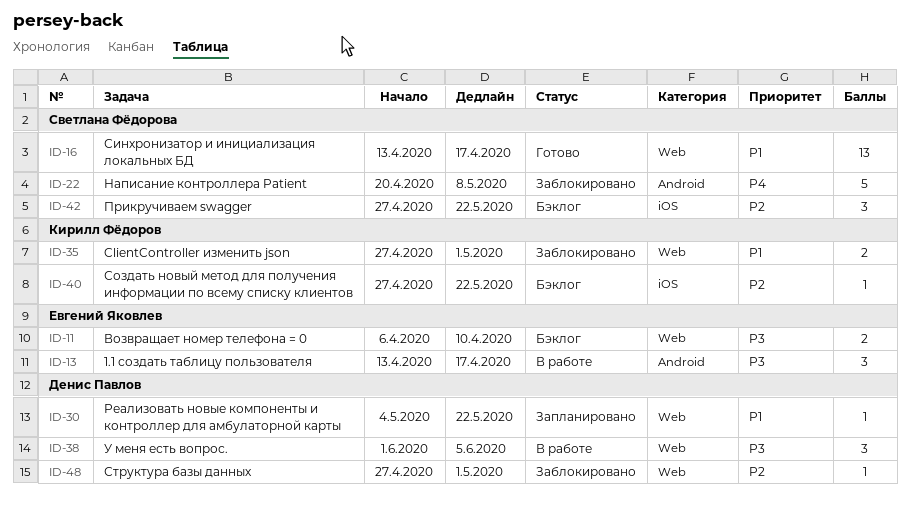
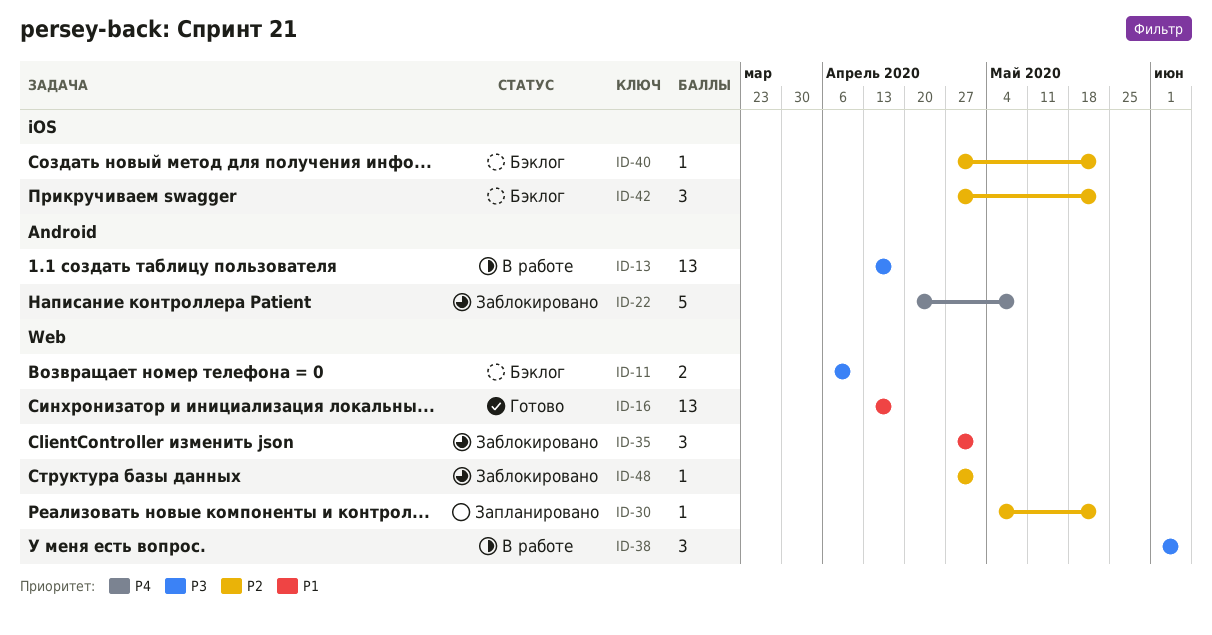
ID-13, estimate: 3 -> 13
ID-30, priority: P1 -> P2
ID-35, estimate: 2 -> 3

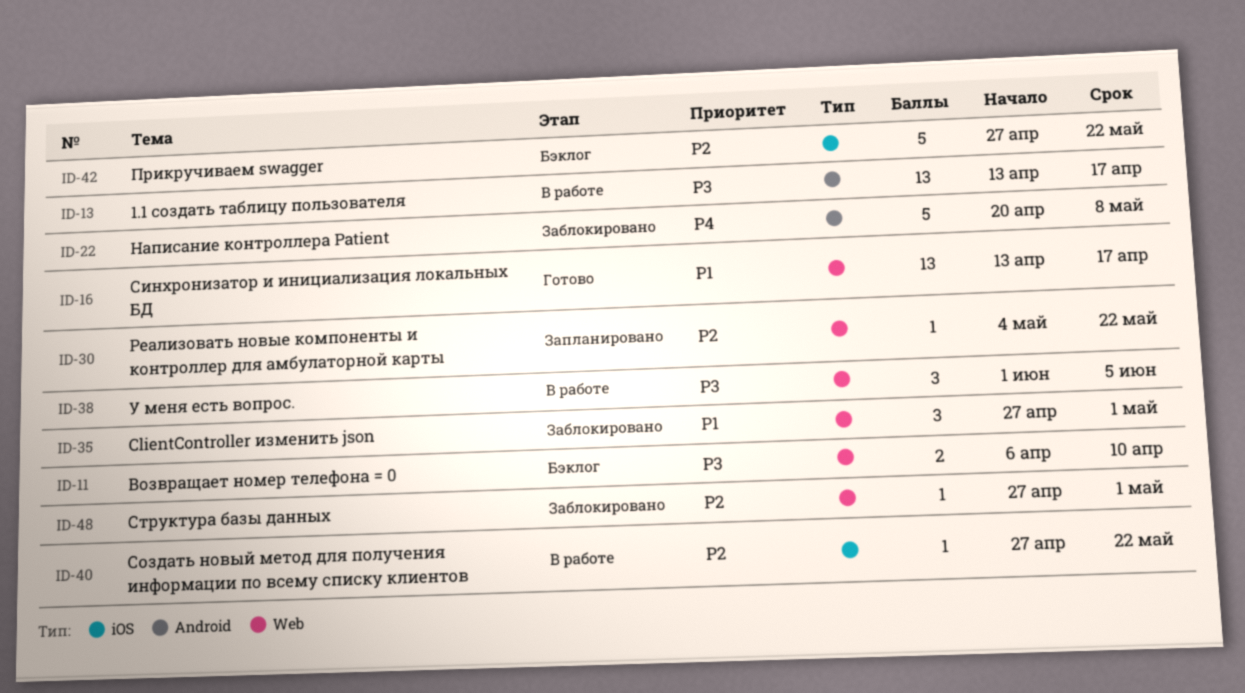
ID-40, status: Бэклог -> В работе
ID-42, estimate: 3 -> 5

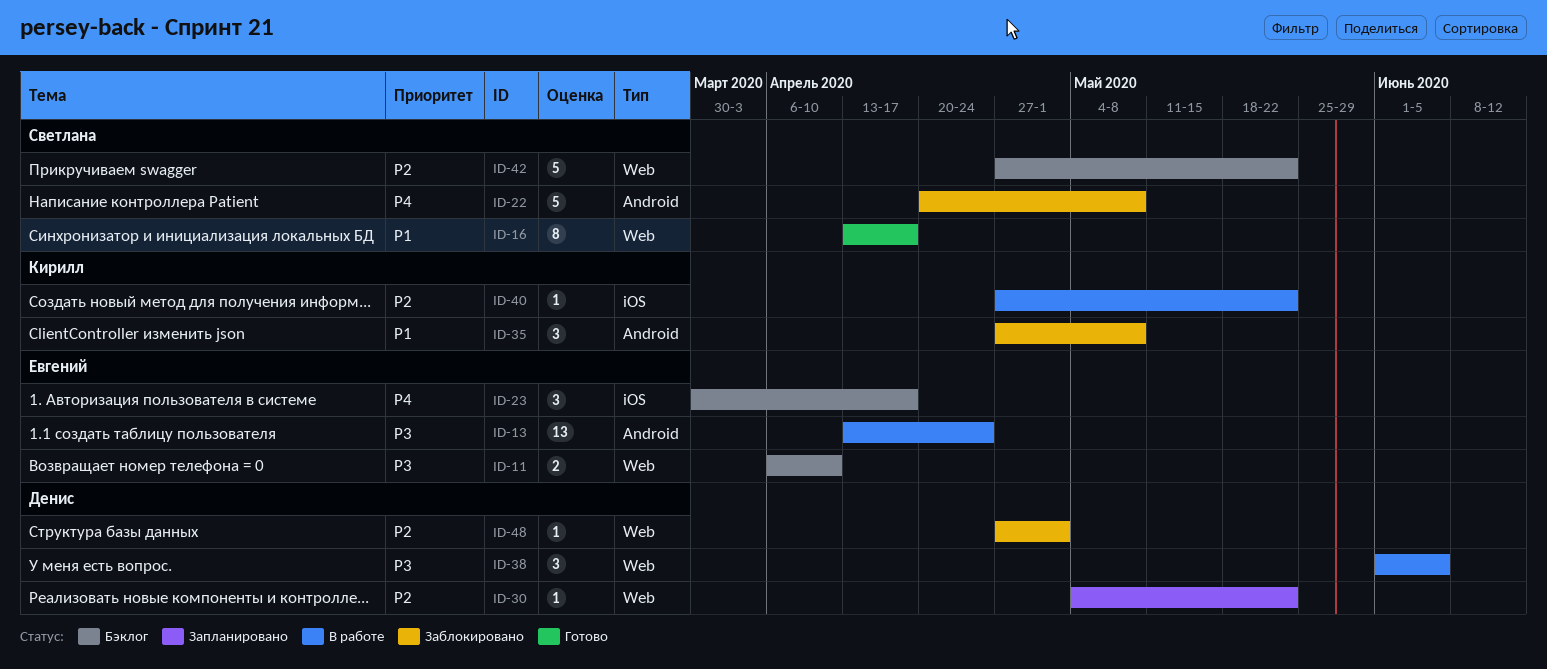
ID-13, due: Apr 17 -> Apr 24
ID-16, estimate: 13 -> 8
ID-23: none -> present
ID-35, label: Web -> Android
ID-35, due: May 1 -> May 8
ID-42, label: iOS -> Web

